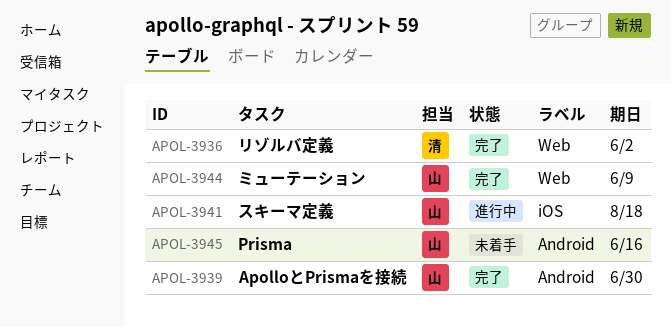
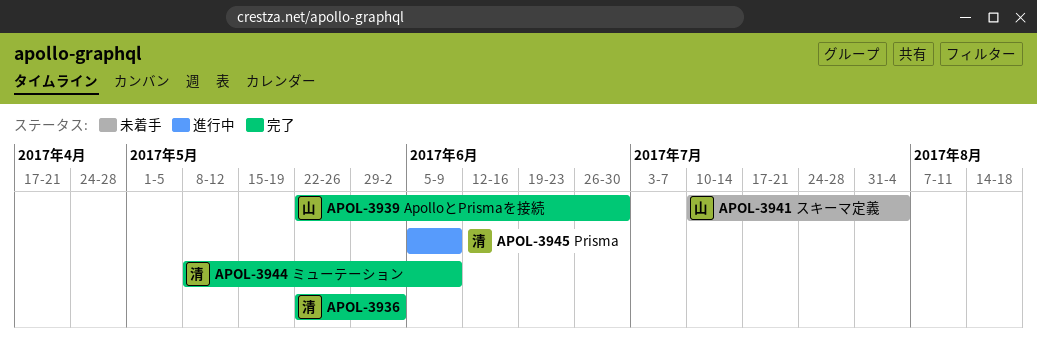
APOL-3941, status: 進行中 -> 未着手
APOL-3941, due: Aug 18 -> Aug 4
APOL-3944, owner: 山 -> 清
APOL-3945, status: 未着手 -> 進行中
APOL-3945, owner: 山 -> 清
APOL-3945, due: Jun 16 -> Jun 9

